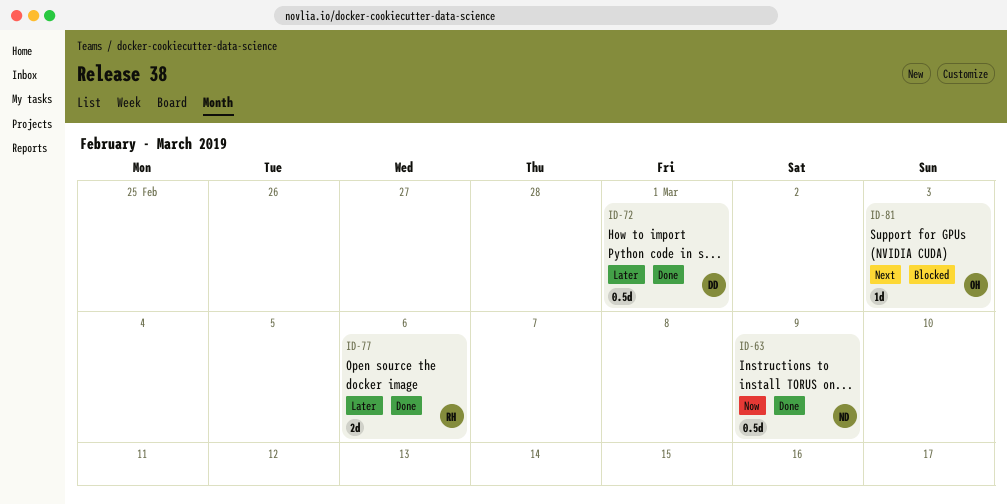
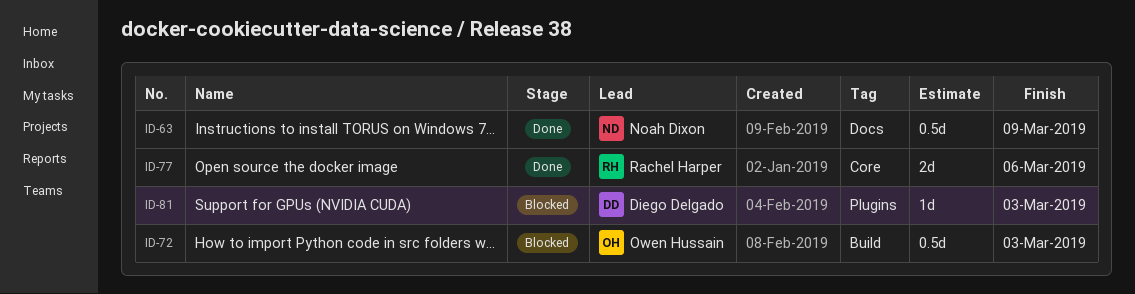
ID-72, status: Done -> Blocked
ID-72, owner: Diego Delgado -> Owen Hussain
ID-72, due: Mar 1 -> Mar 3
ID-81, owner: Owen Hussain -> Diego Delgado

